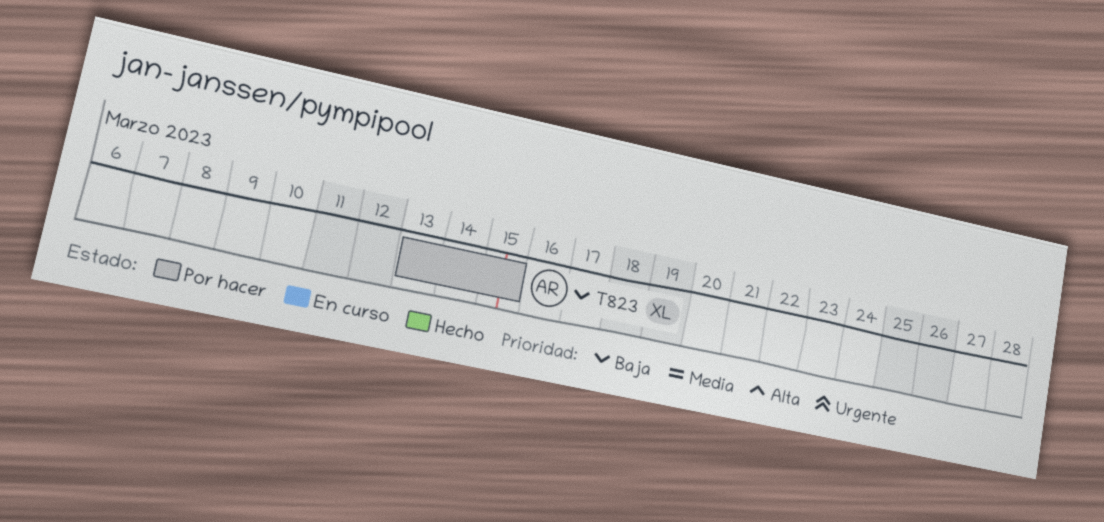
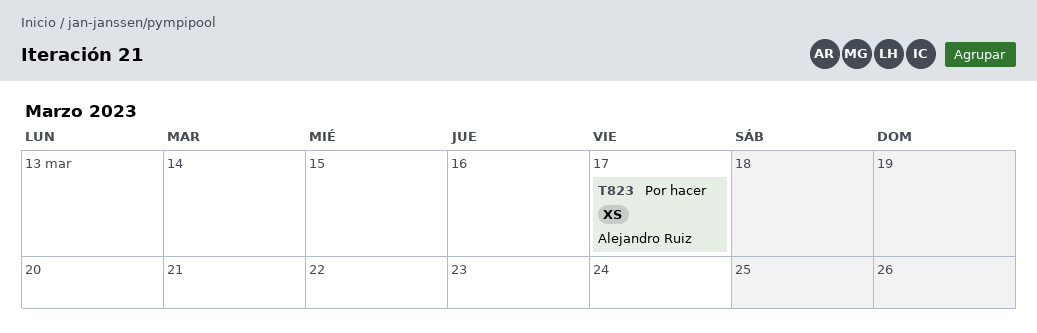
T823, estimate: XL -> XS
T823, due: Mar 15 -> Mar 17

